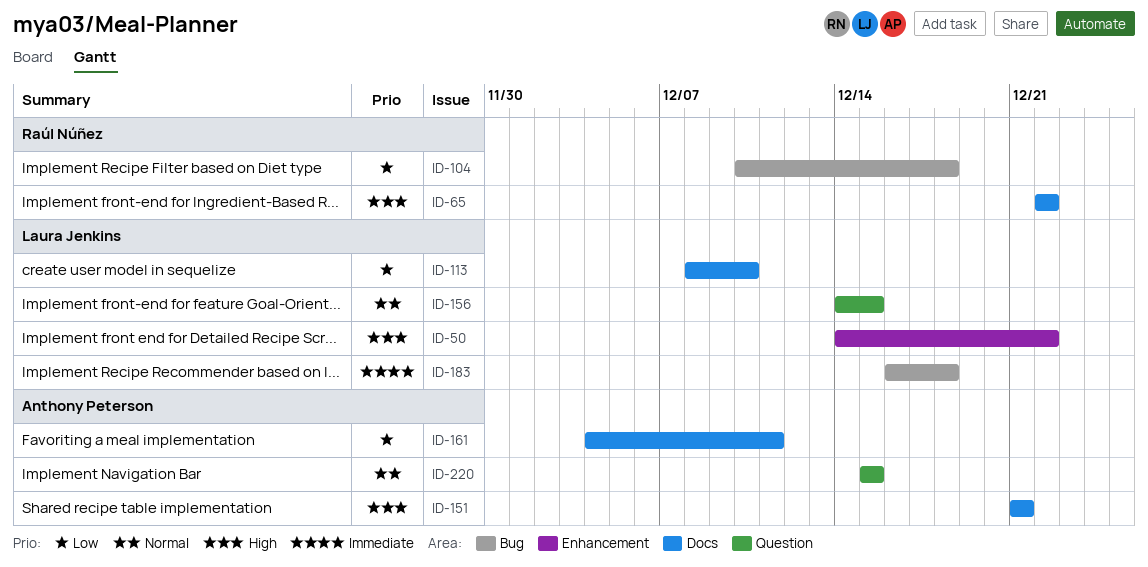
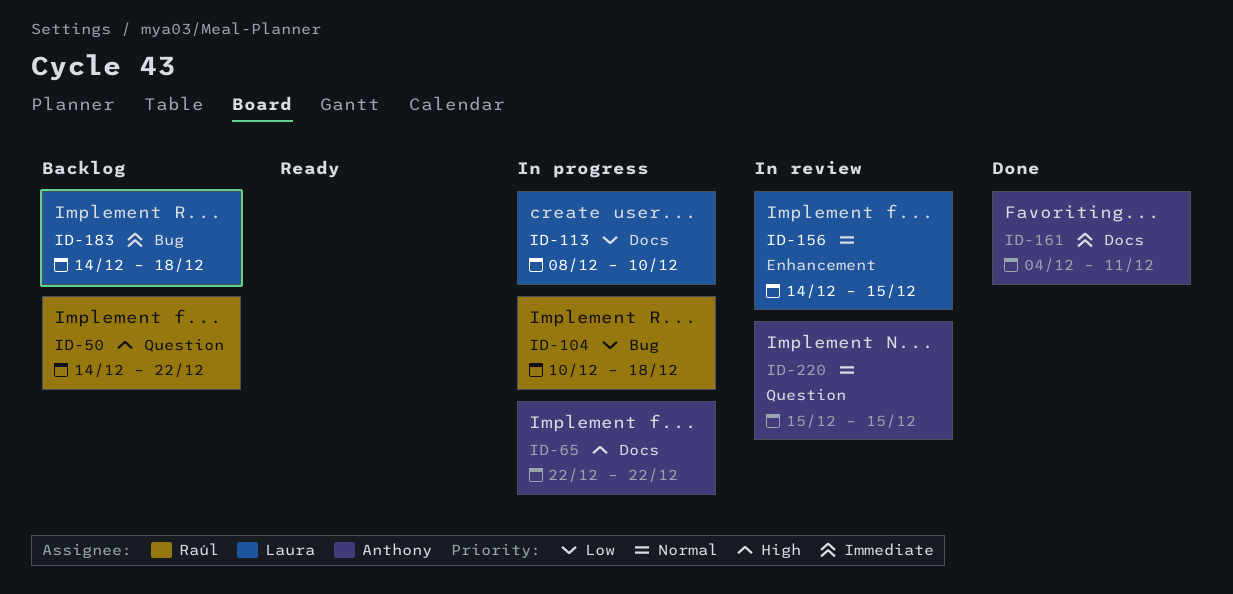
ID-50, owner: Laura Jenkins -> Raúl Núñez
ID-50, label: Enhancement -> Question
ID-65, owner: Raúl Núñez -> Anthony Peterson
ID-151: present -> none
ID-156, label: Question -> Enhancement
ID-161, priority: Low -> Immediate
ID-183, start: Dec 16 -> Dec 14

